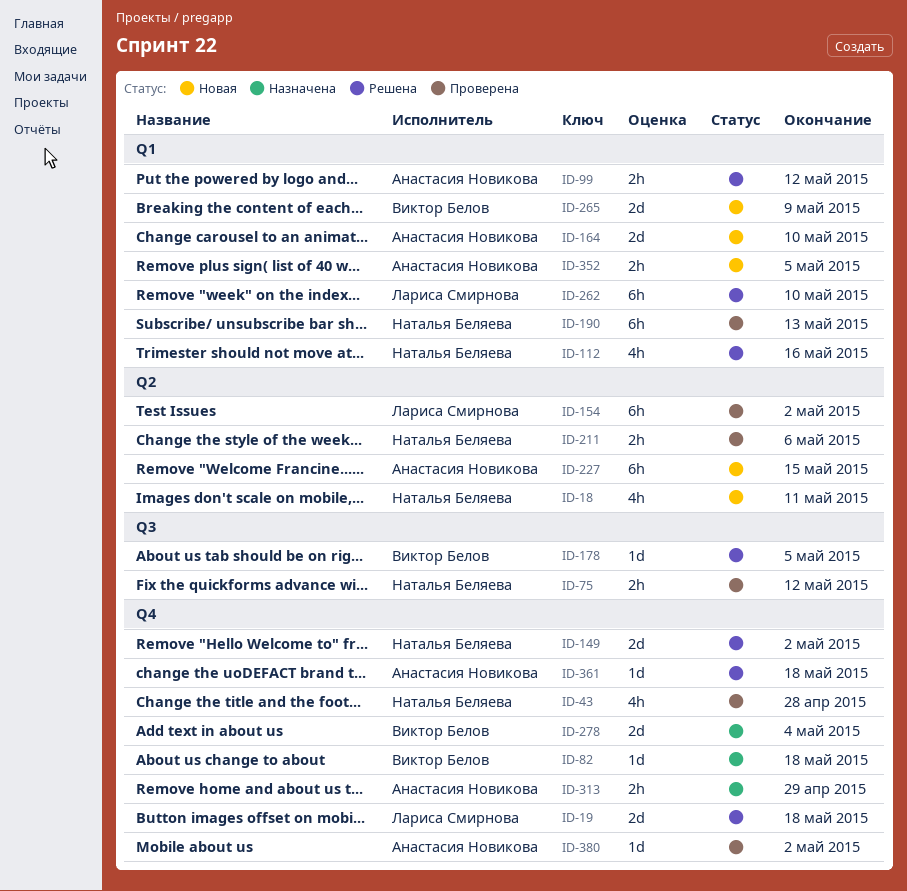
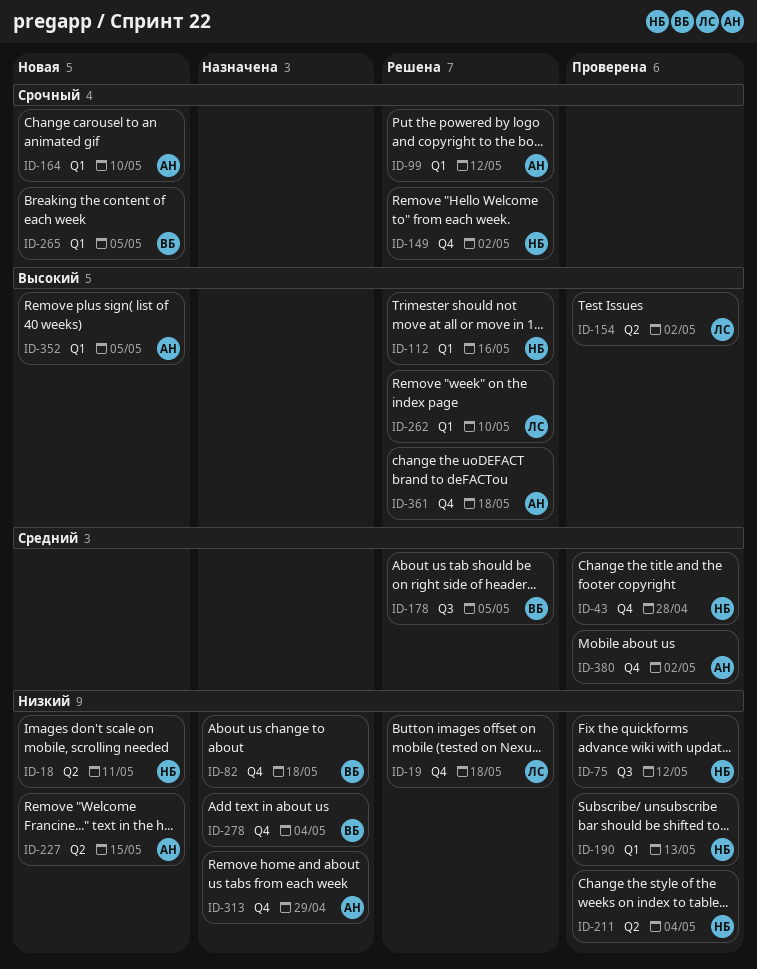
ID-211, due: May 6 -> May 4
ID-265, due: May 9 -> May 5

